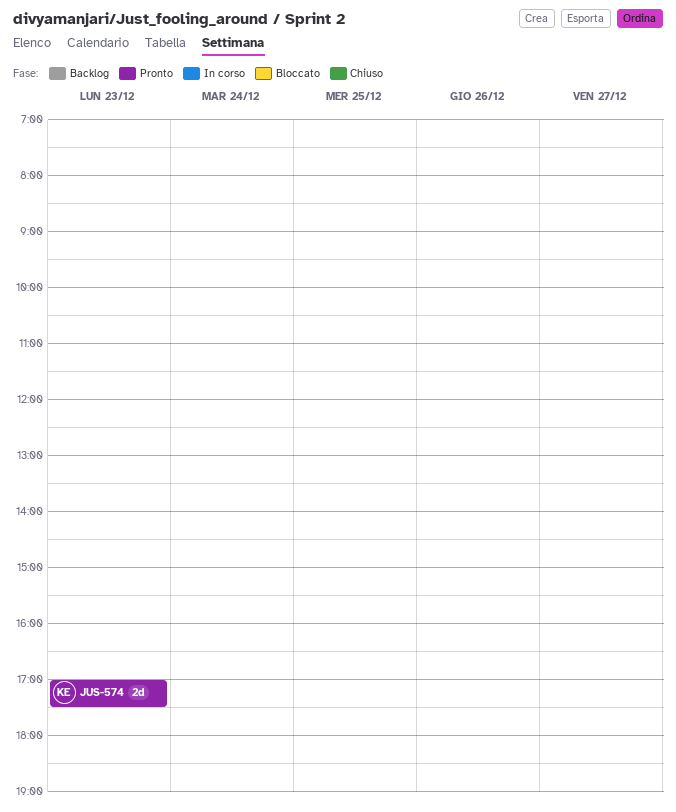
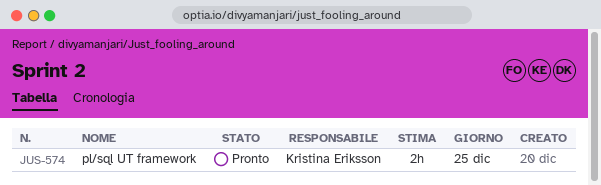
JUS-574, estimate: 2d -> 2h
JUS-574, day: Dec 23 -> Dec 25

